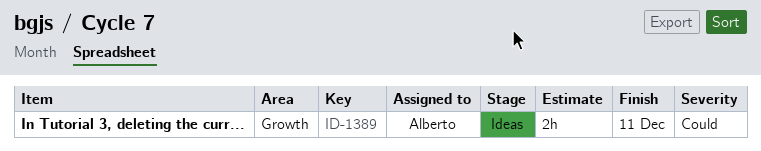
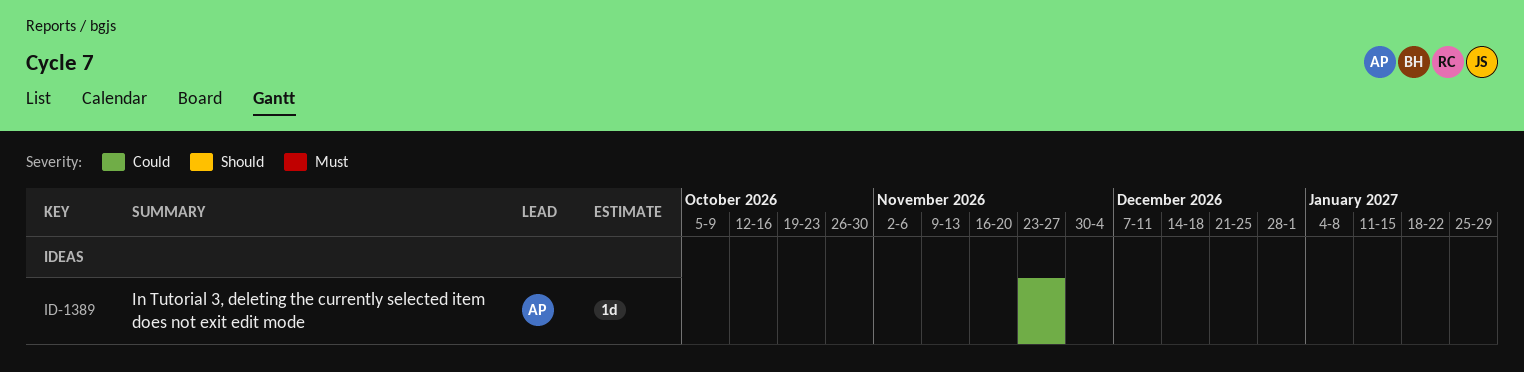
ID-1389, estimate: 2h -> 1d
ID-1389, due: Dec 11 -> Nov 27

